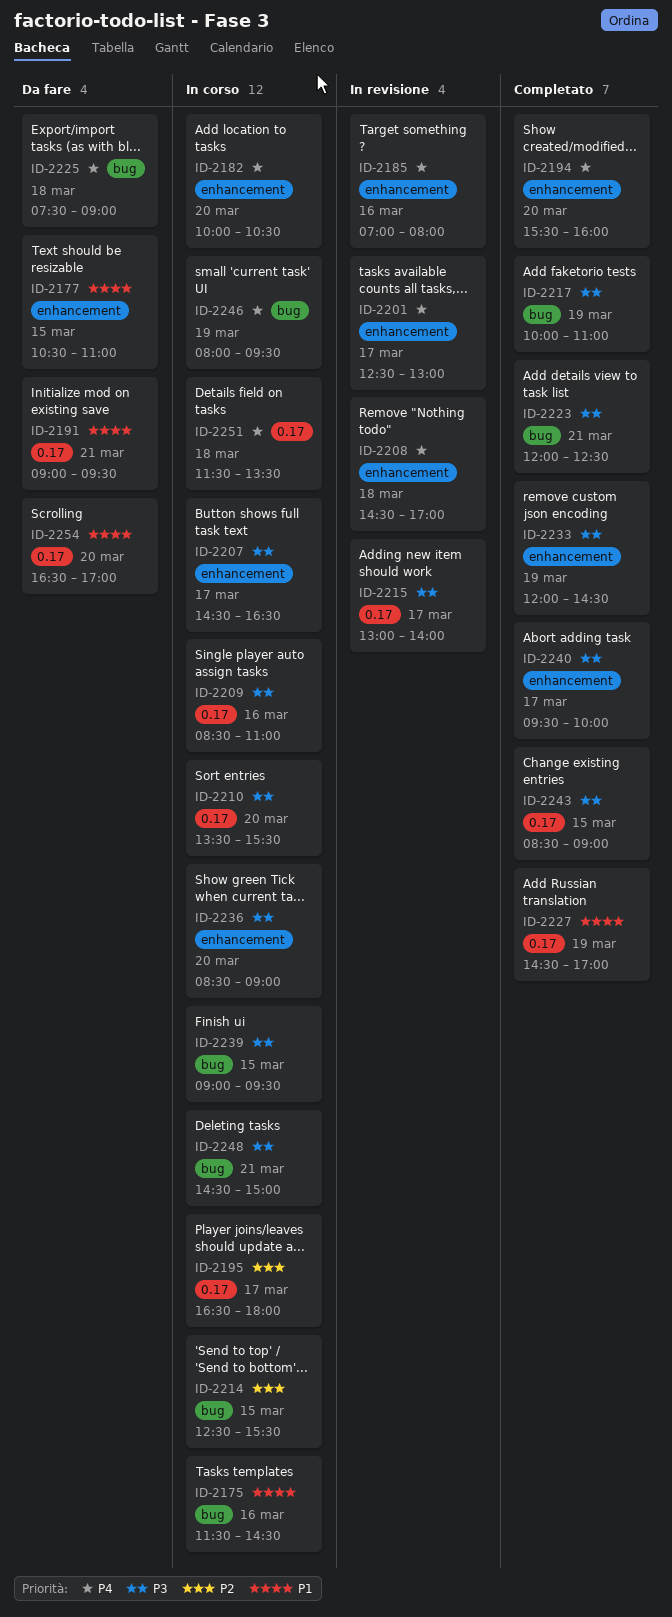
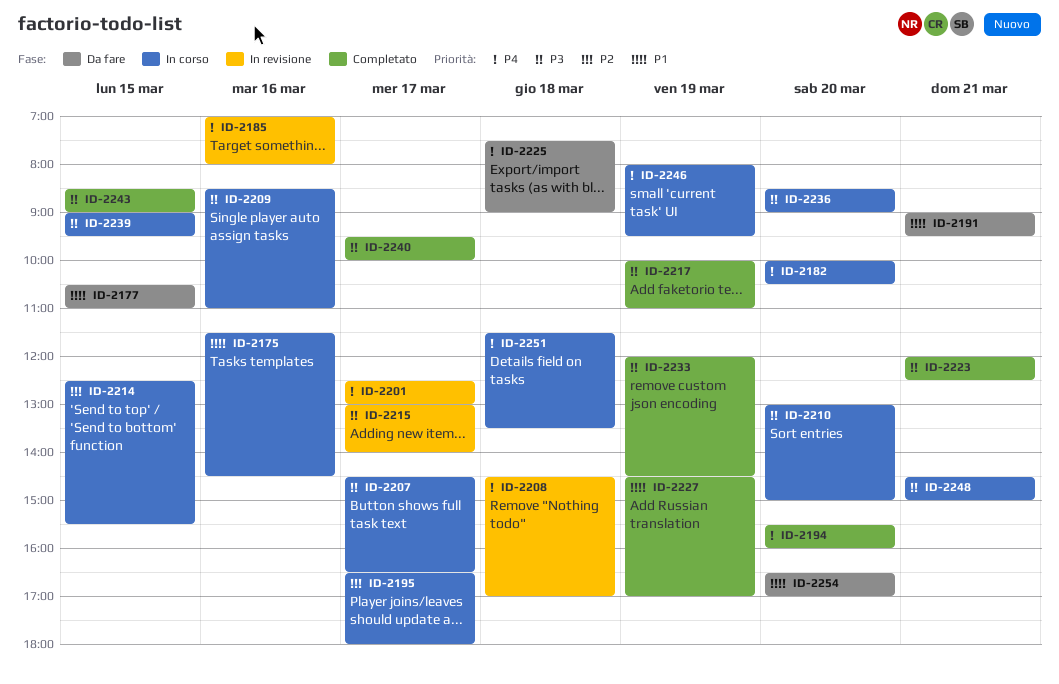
ID-2210, begins: 13:30 -> 13:00
ID-2210, ends: 15:30 -> 15:00

